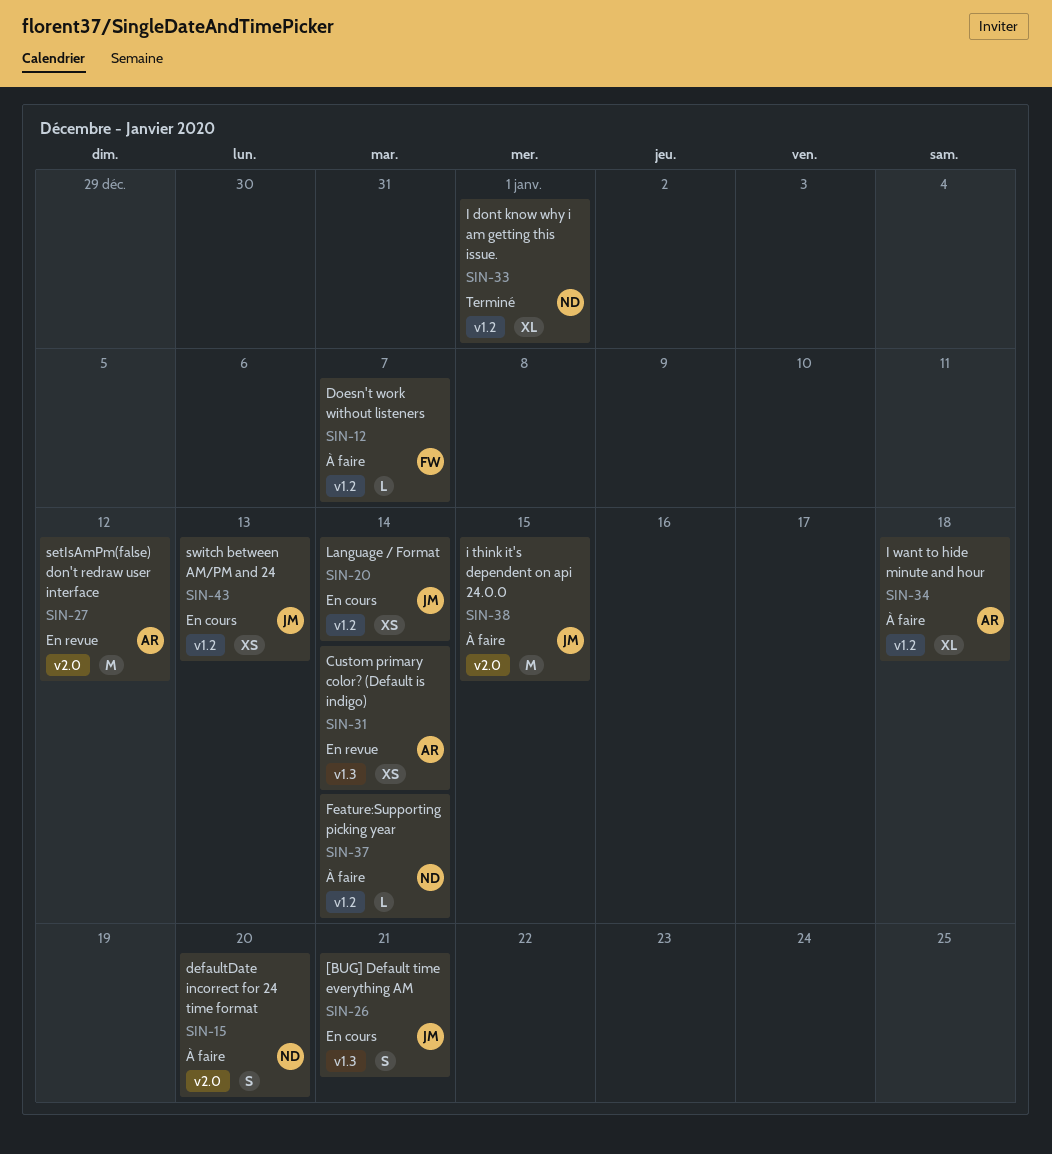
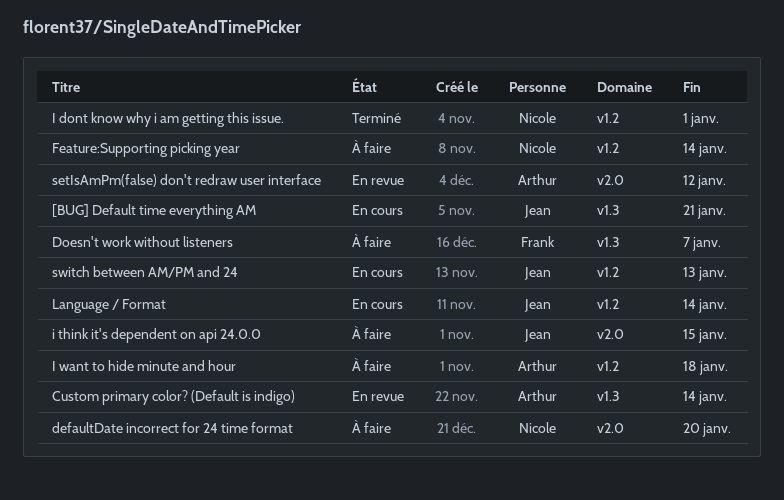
Doesn't work without listeners, label: v1.2 -> v1.3

